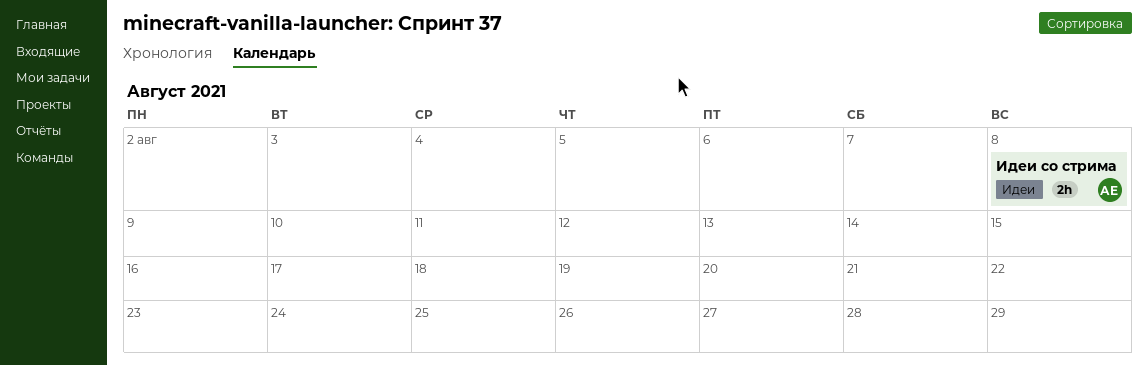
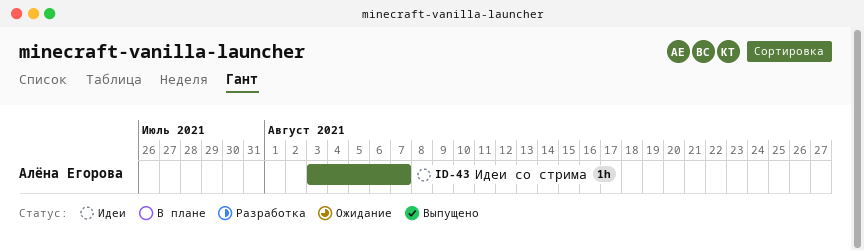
Идеи со стрима, estimate: 2h -> 1h
Идеи со стрима, due: Aug 8 -> Aug 7

